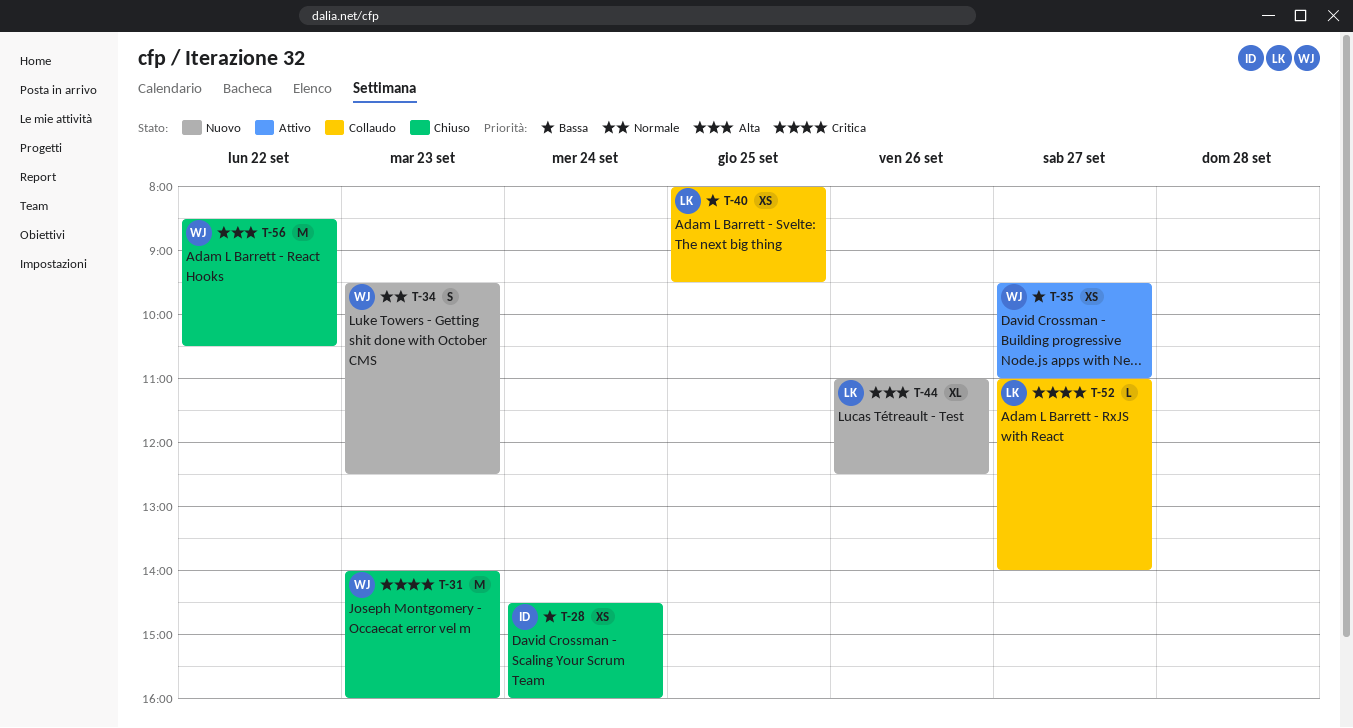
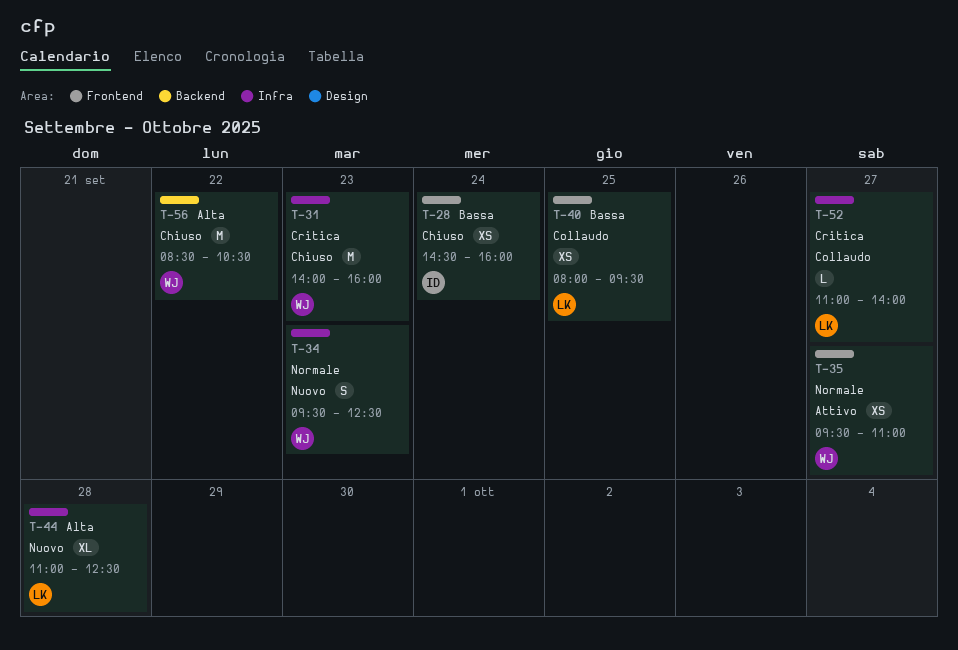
T-35, priority: Bassa -> Normale
T-44, day: Sep 26 -> Sep 28

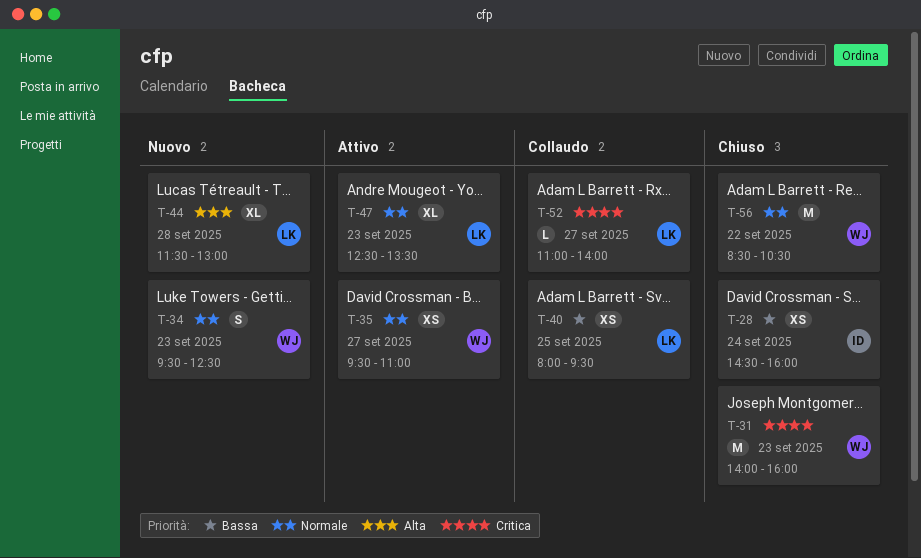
T-44, begins: 11:00 -> 11:30
T-44, ends: 12:30 -> 13:00
T-47: none -> present
T-56, priority: Alta -> Normale

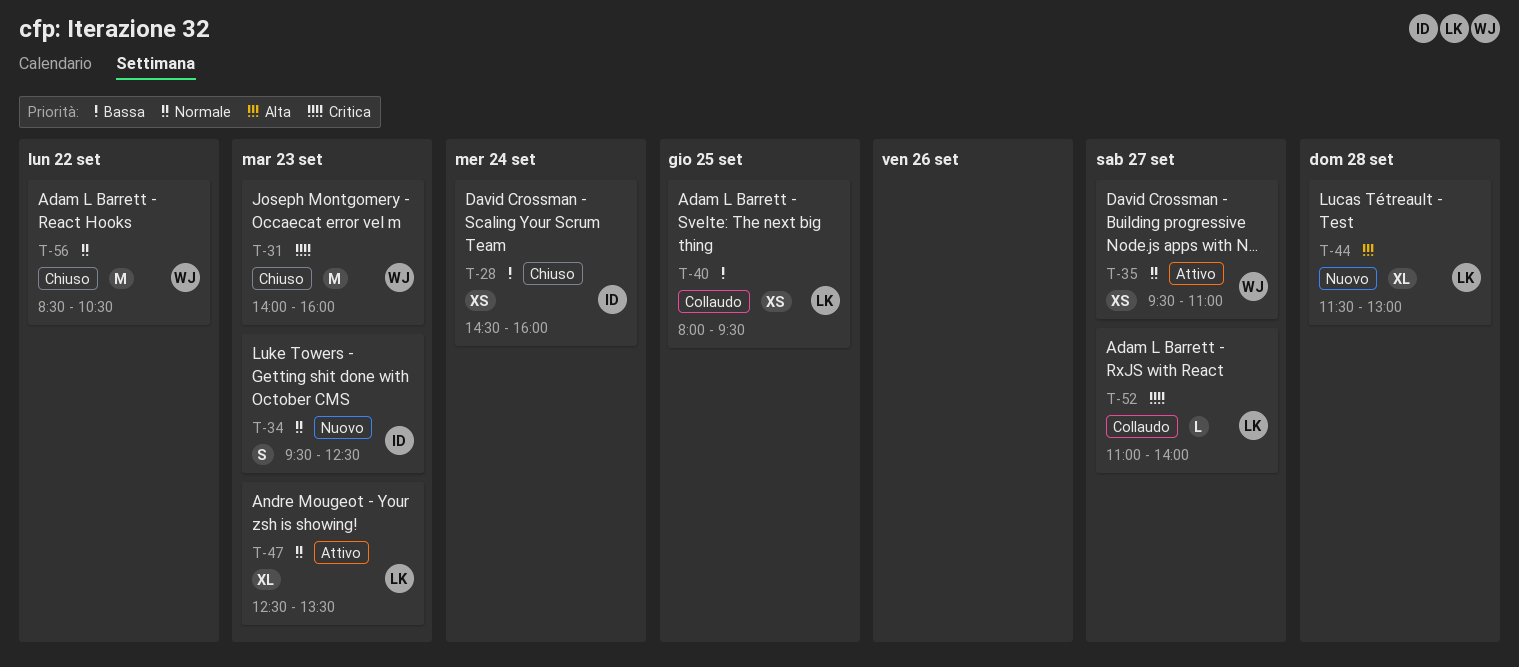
T-34, owner: WJ -> ID

